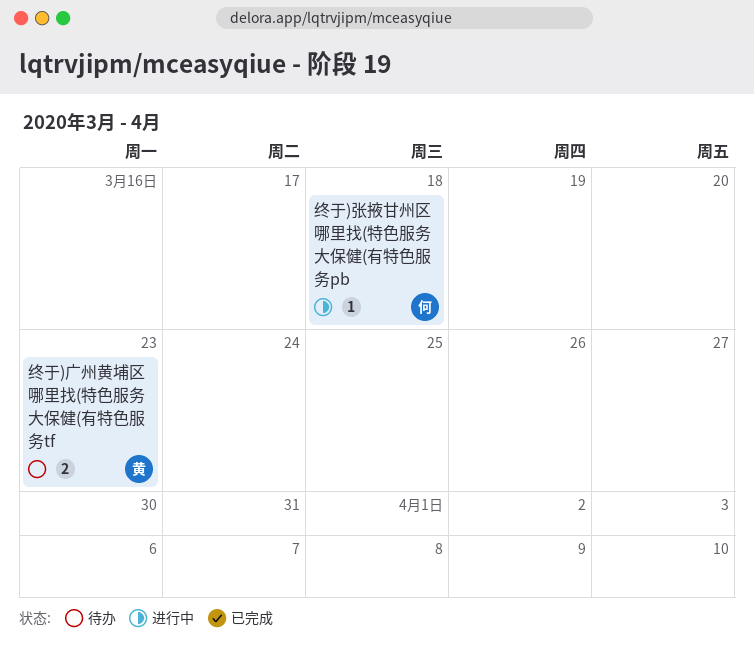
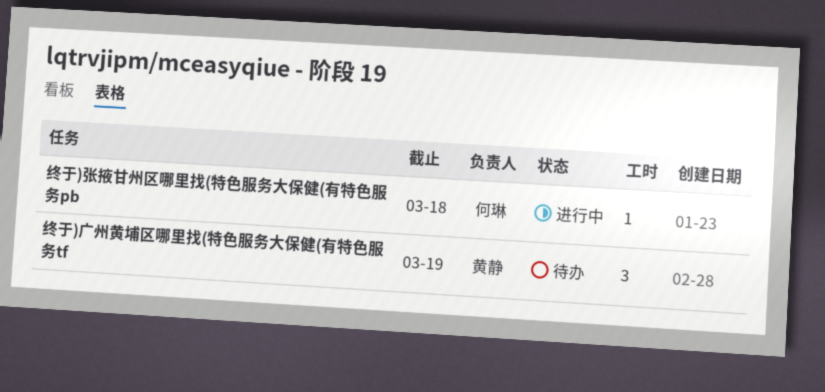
终于)广州黄埔区哪里找(特色服务大保健(有特色服务tf, estimate: 2 -> 3
终于)广州黄埔区哪里找(特色服务大保健(有特色服务tf, due: Mar 23 -> Mar 19

